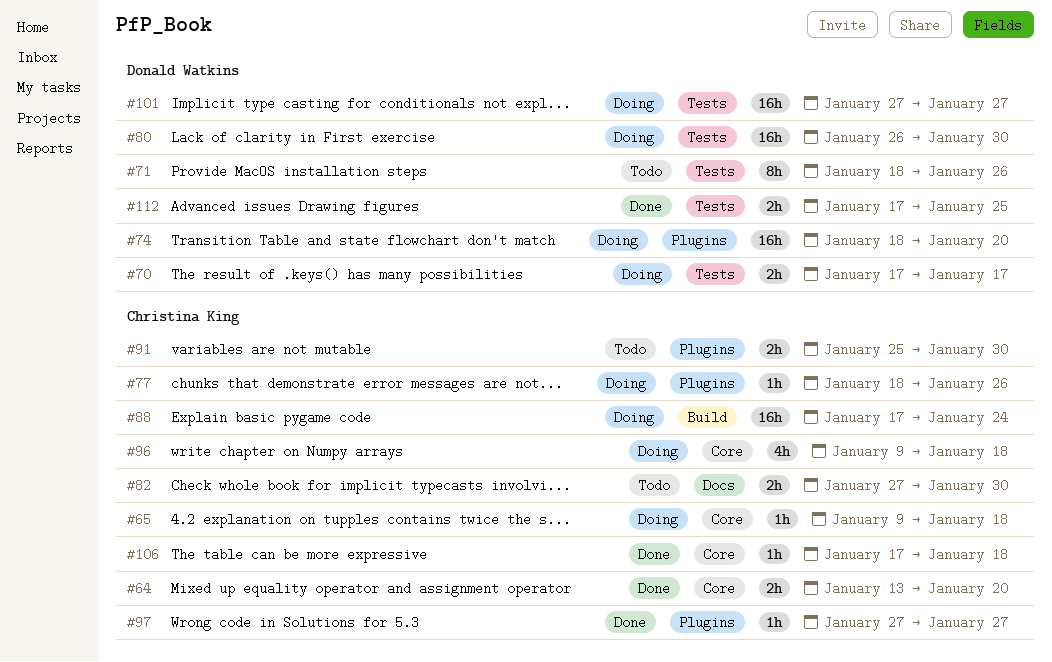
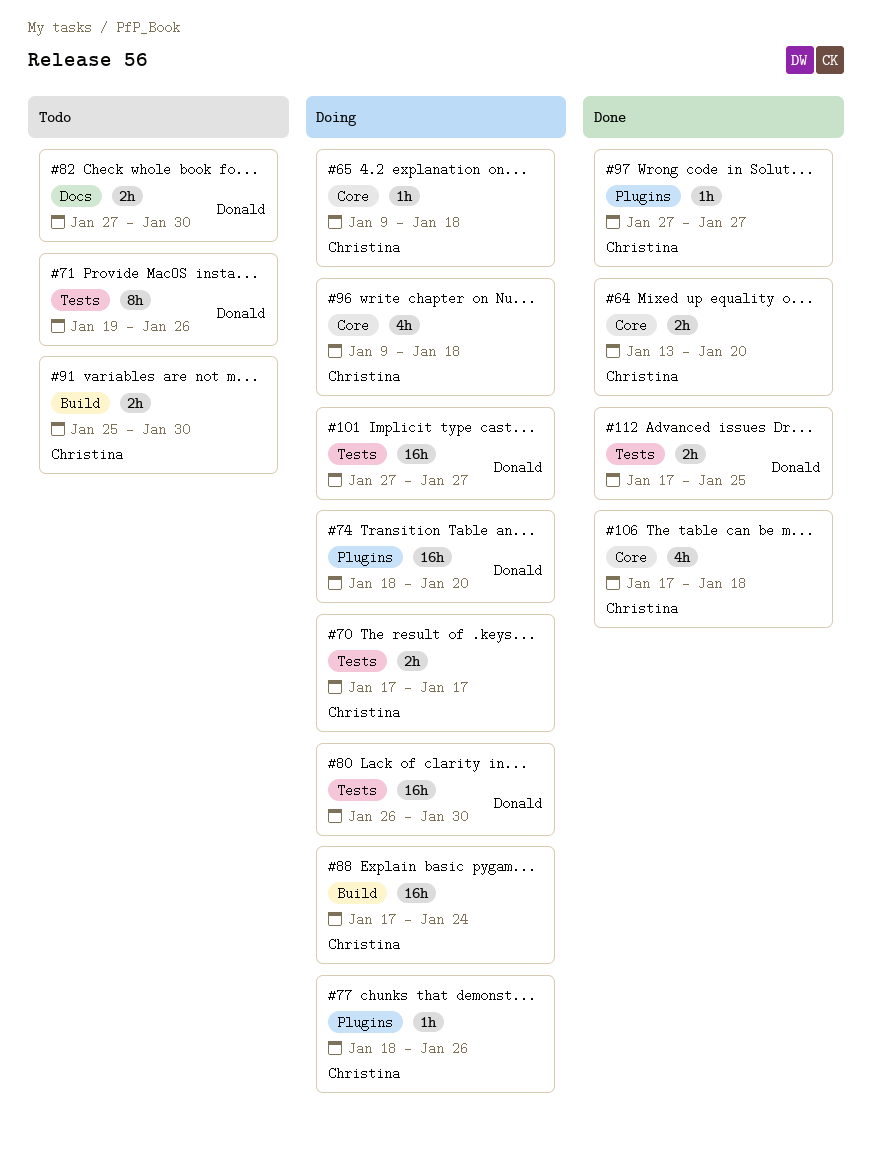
#70, owner: Donald Watkins -> Christina King
#71, start: Jan 18 -> Jan 19
#82, owner: Christina King -> Donald Watkins
#91, label: Plugins -> Build
#106, estimate: 1h -> 4h

